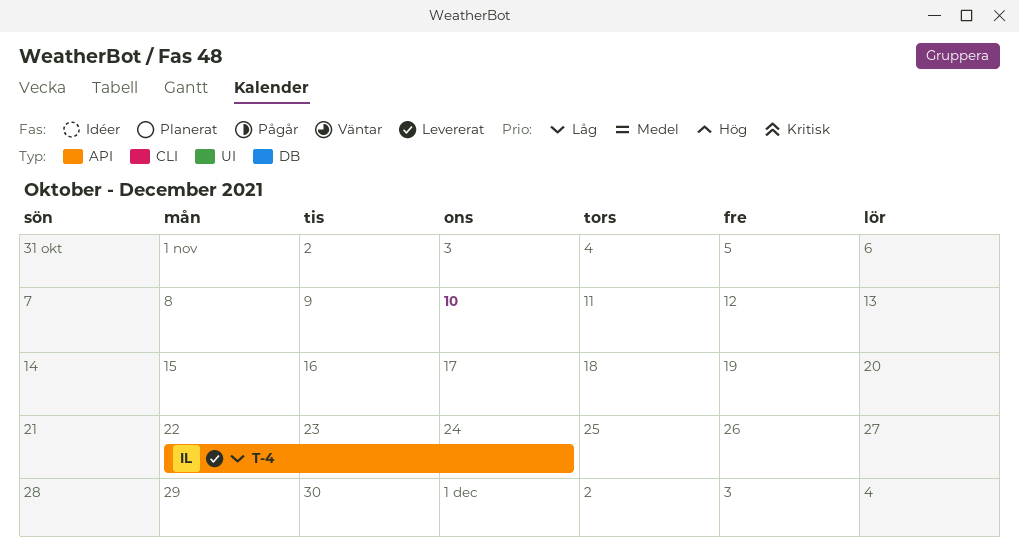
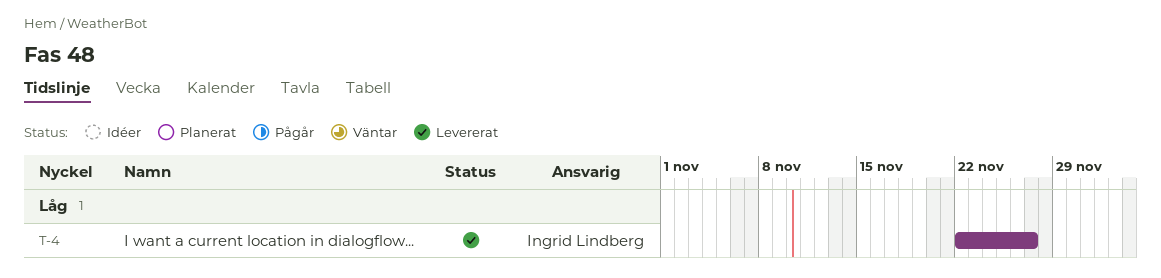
T-4, due: Nov 24 -> Nov 27

